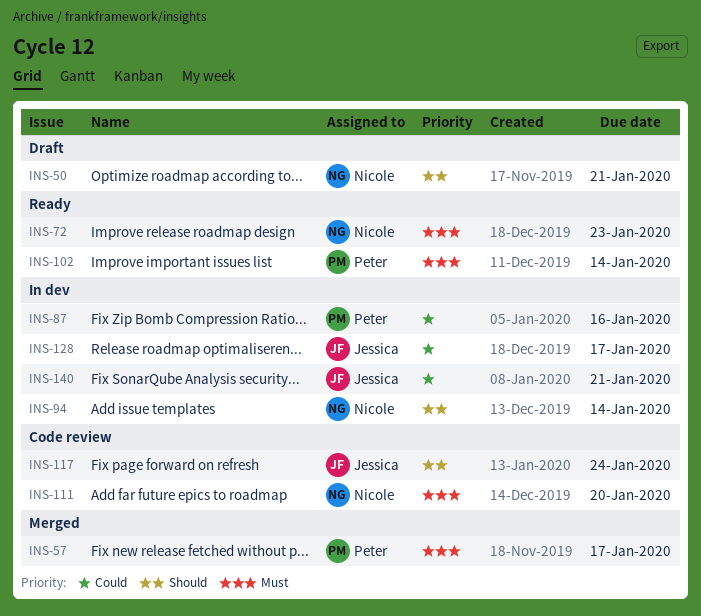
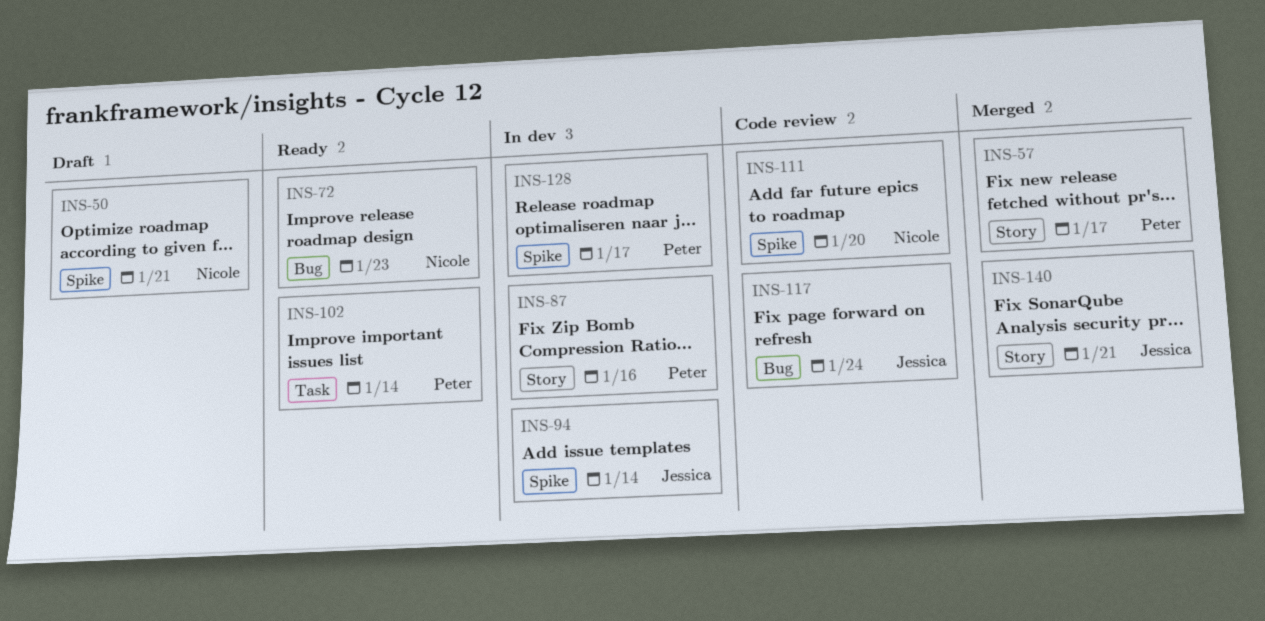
INS-94, owner: Nicole -> Jessica
INS-128, owner: Jessica -> Peter
INS-140, status: In dev -> Merged

